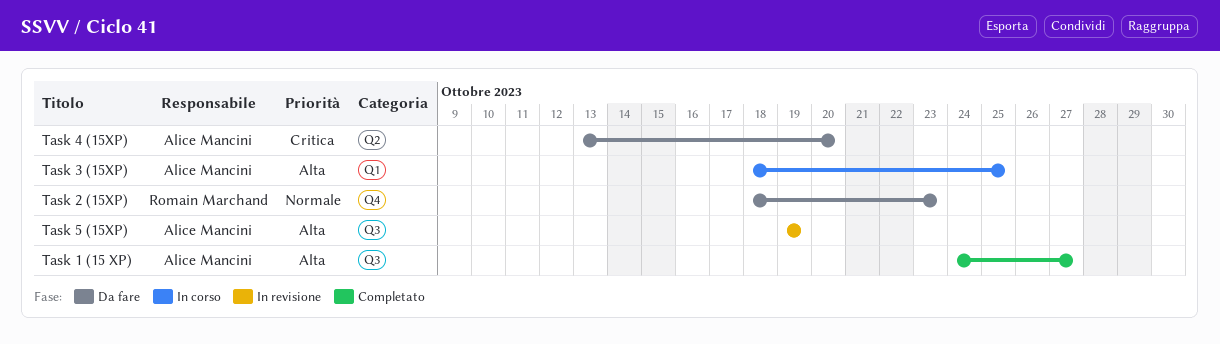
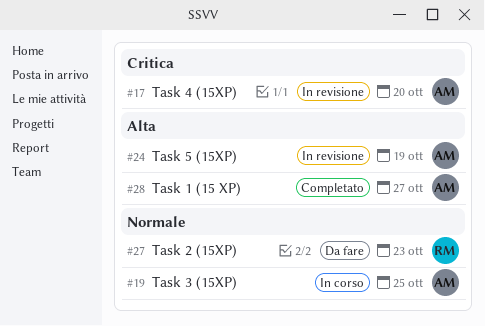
Task 3 (15XP), priority: Alta -> Normale
Task 4 (15XP), status: Da fare -> In revisione

